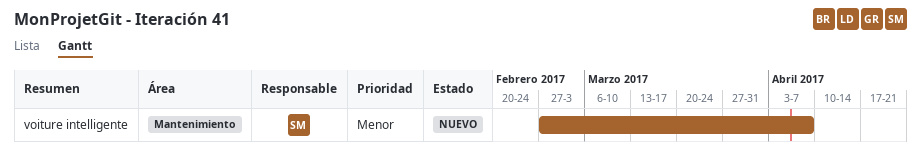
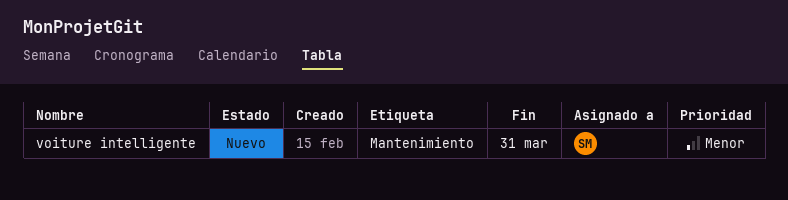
voiture intelligente, due: Apr 7 -> Mar 31

